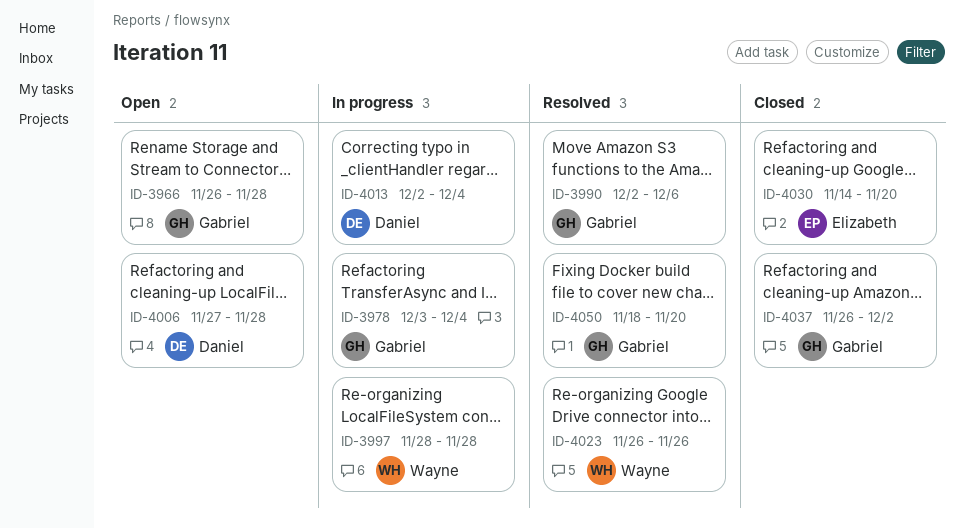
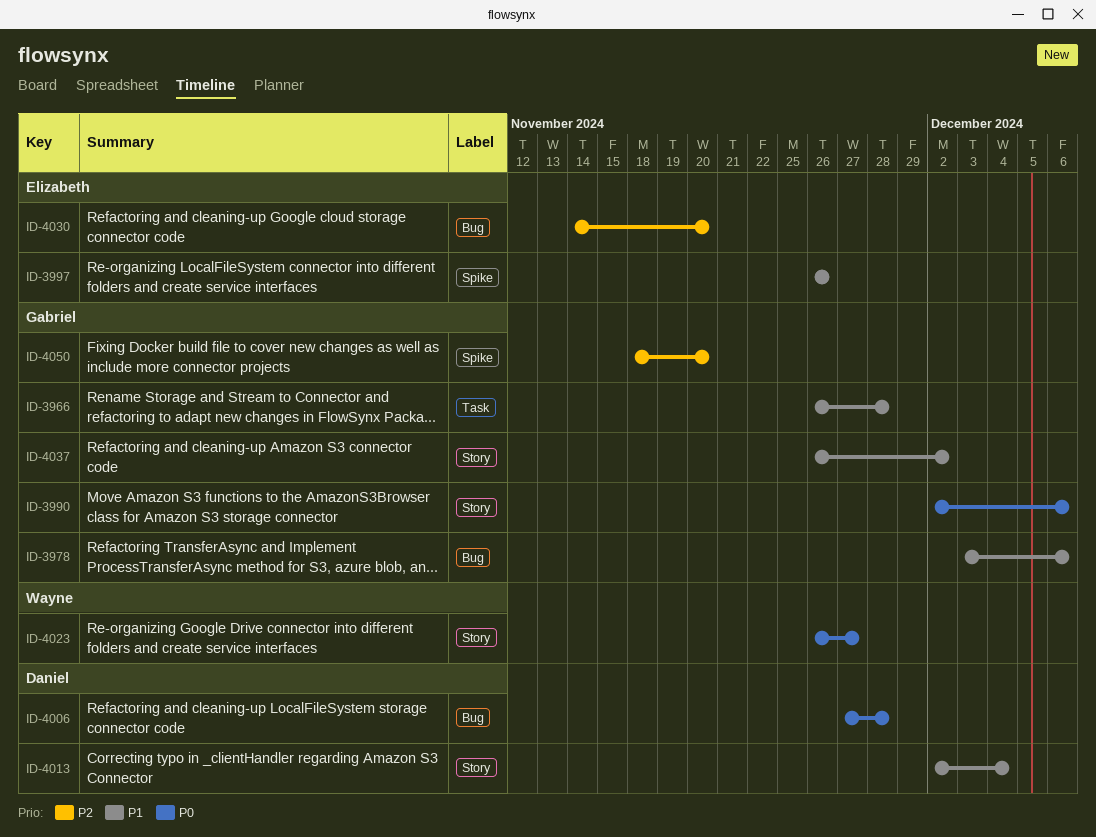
ID-3978, due: Dec 4 -> Dec 6
ID-3997, owner: Wayne -> Elizabeth
ID-3997, start: Nov 28 -> Nov 26
ID-3997, due: Nov 28 -> Nov 26
ID-4023, due: Nov 26 -> Nov 27

